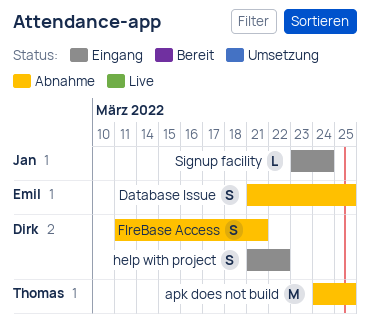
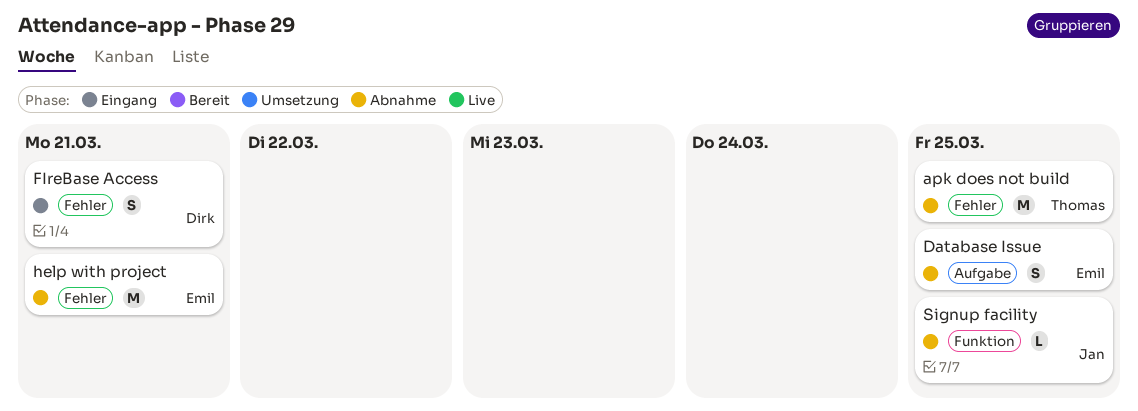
FIreBase Access, status: Abnahme -> Eingang
help with project, status: Eingang -> Abnahme
help with project, owner: Dirk -> Emil
help with project, estimate: S -> M
help with project, due: Mar 22 -> Mar 21
Signup facility, status: Eingang -> Abnahme
Signup facility, due: Mar 24 -> Mar 25

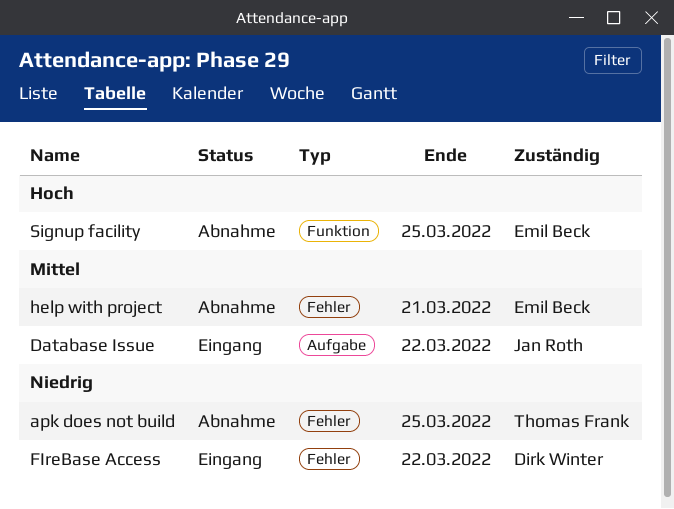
Database Issue, status: Abnahme -> Eingang
Database Issue, owner: Emil Beck -> Jan Roth
Database Issue, due: Mar 25 -> Mar 22
FIreBase Access, due: Mar 21 -> Mar 22
Signup facility, owner: Jan Roth -> Emil Beck

